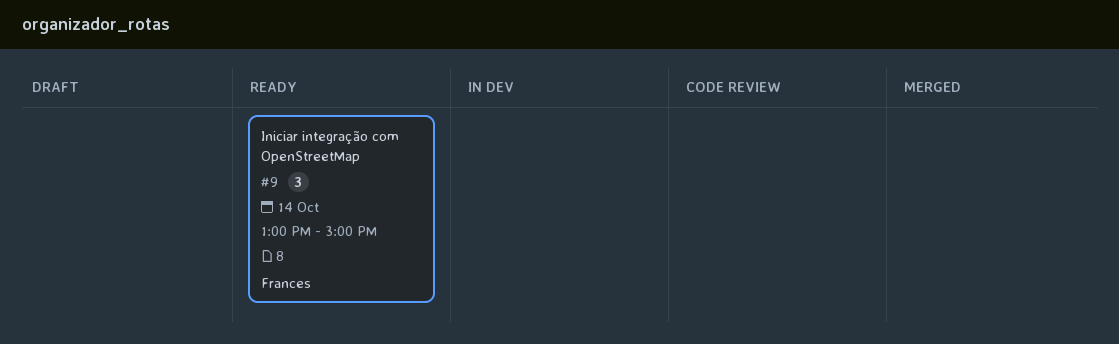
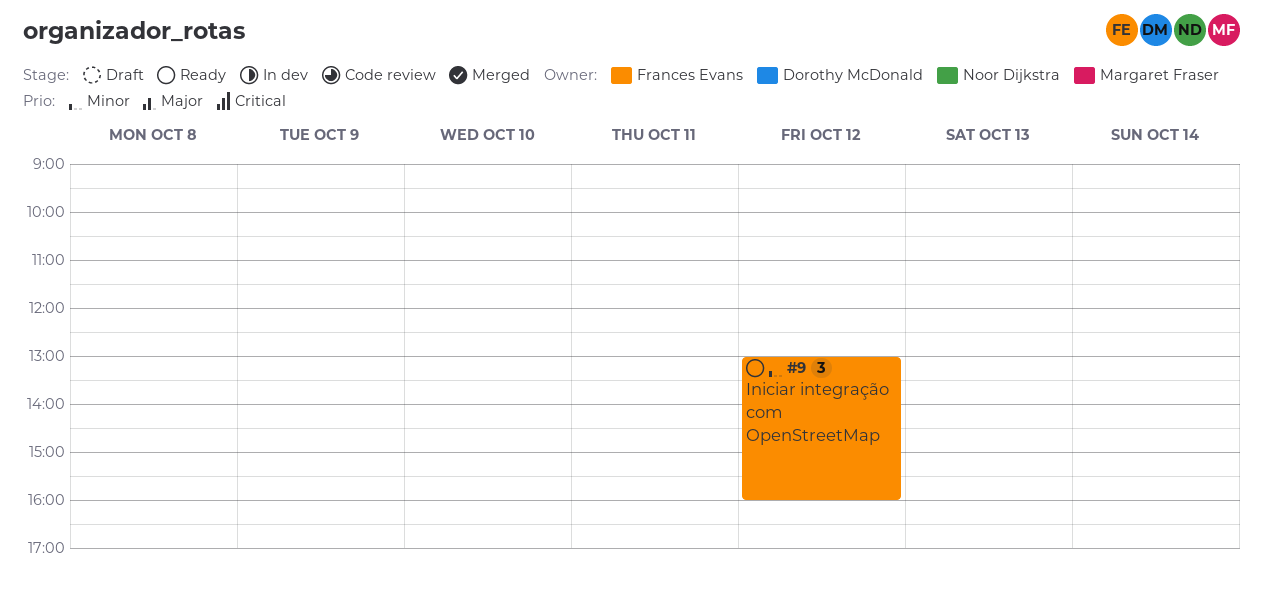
#9, day: Oct 14 -> Oct 12
#9, ends: 15:00 -> 16:00

